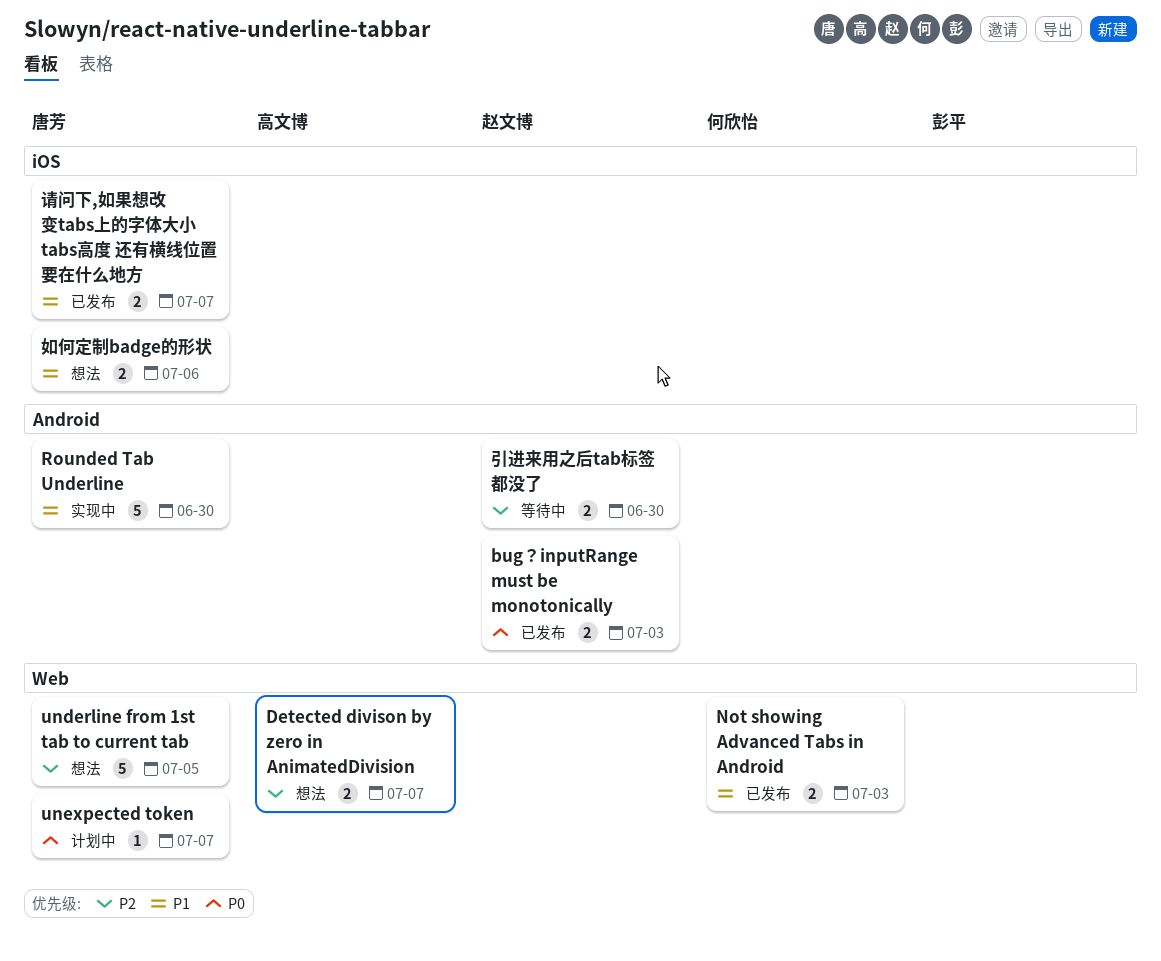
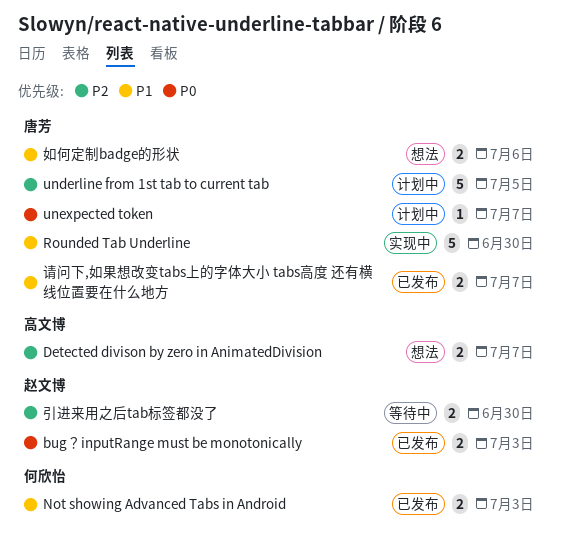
underline from 1st tab to current tab, status: 想法 -> 计划中

